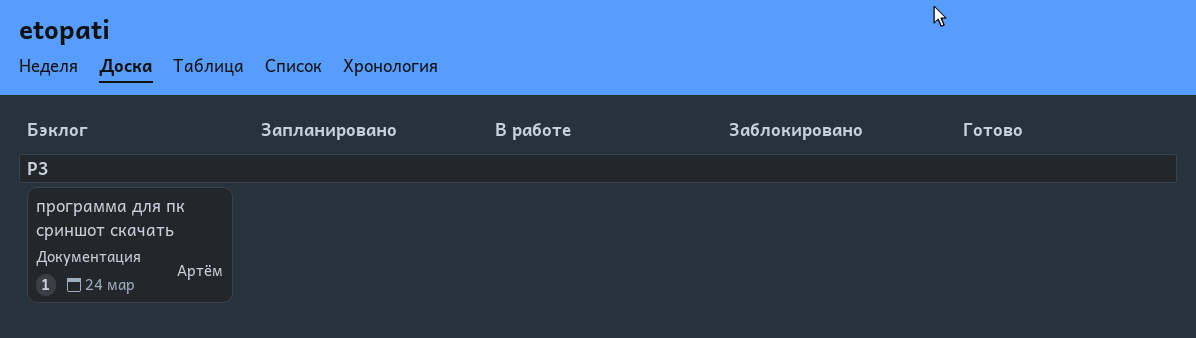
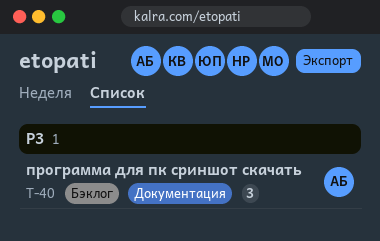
программа для пк сриншот скачать, estimate: 1 -> 3

